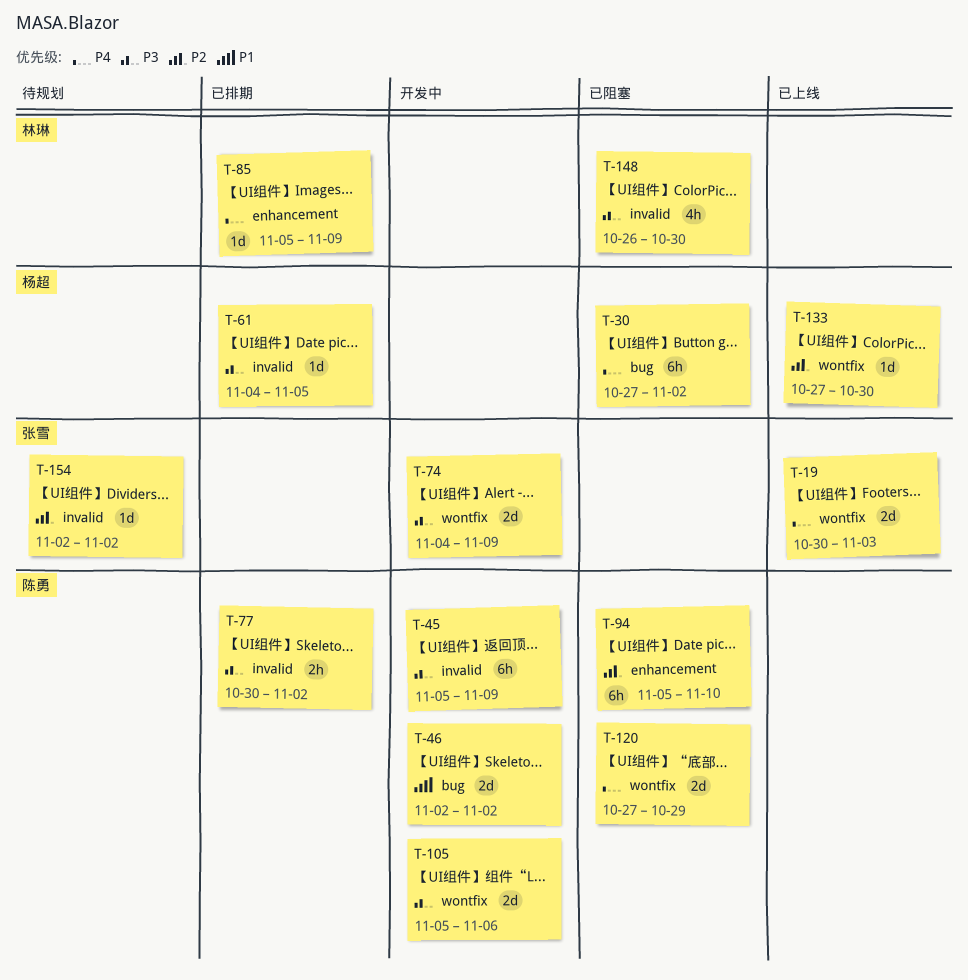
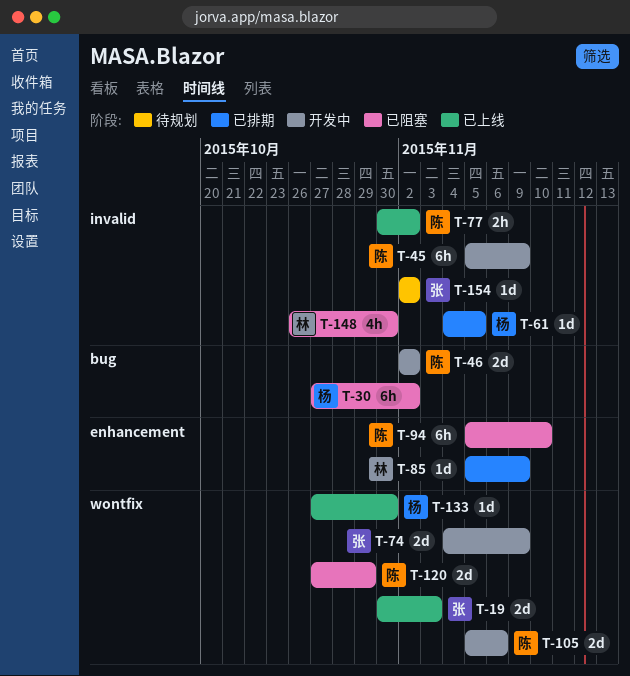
T-77, status: 已排期 -> 已上线

